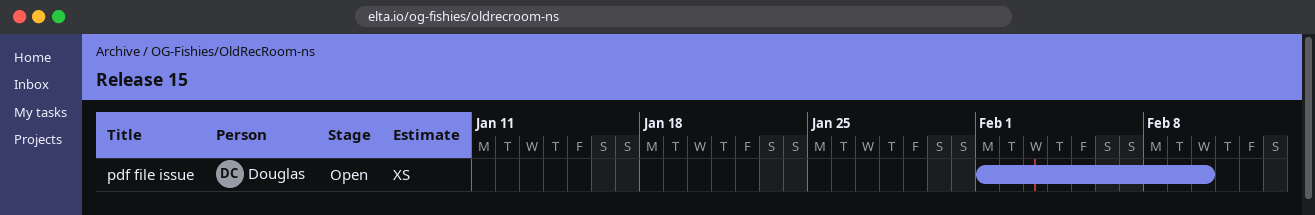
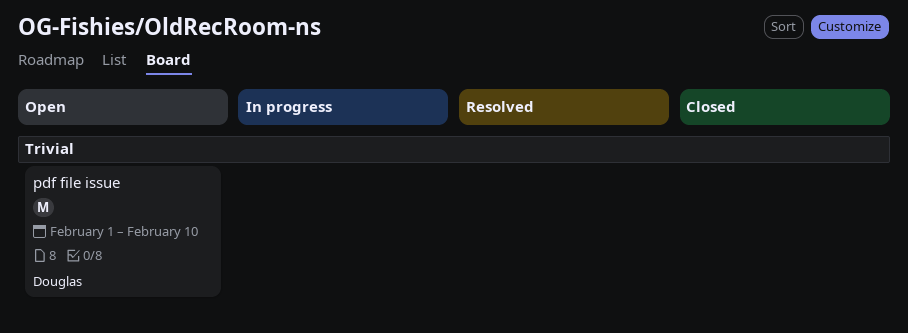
pdf file issue, estimate: XS -> M

